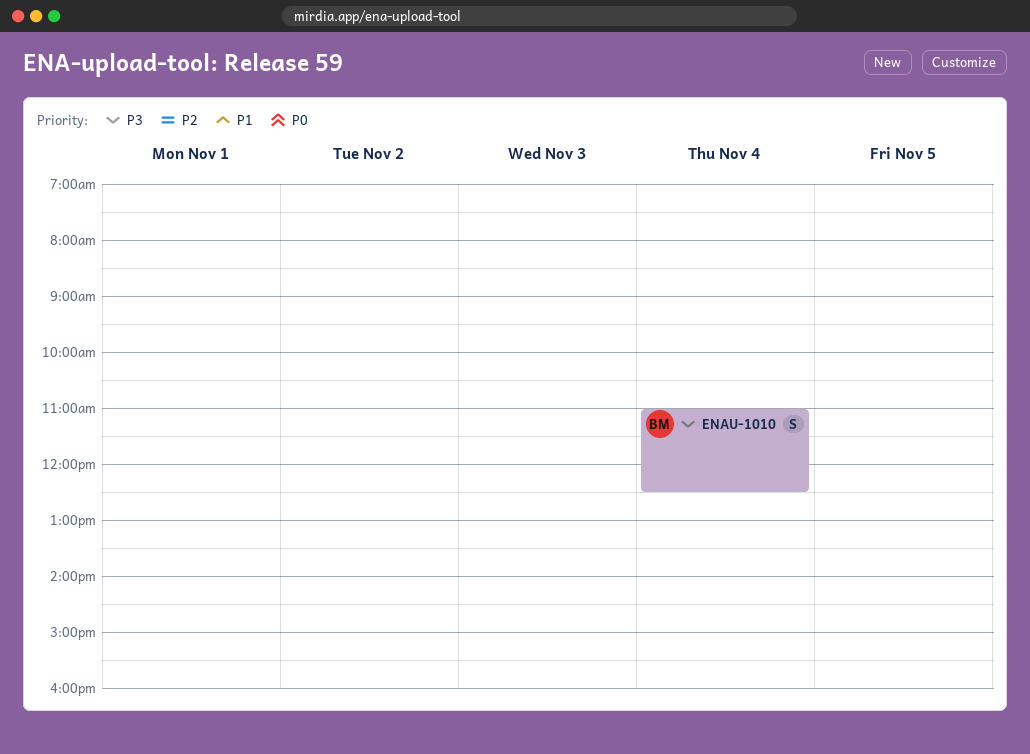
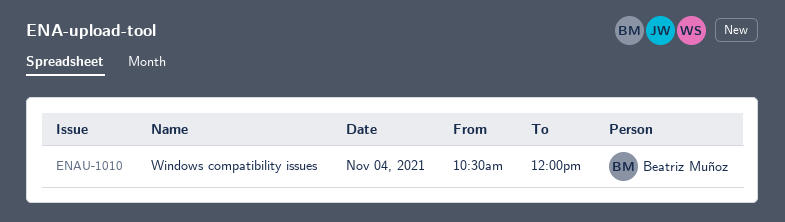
ENAU-1010, begins: 11:00 -> 10:30
ENAU-1010, ends: 12:30 -> 12:00

